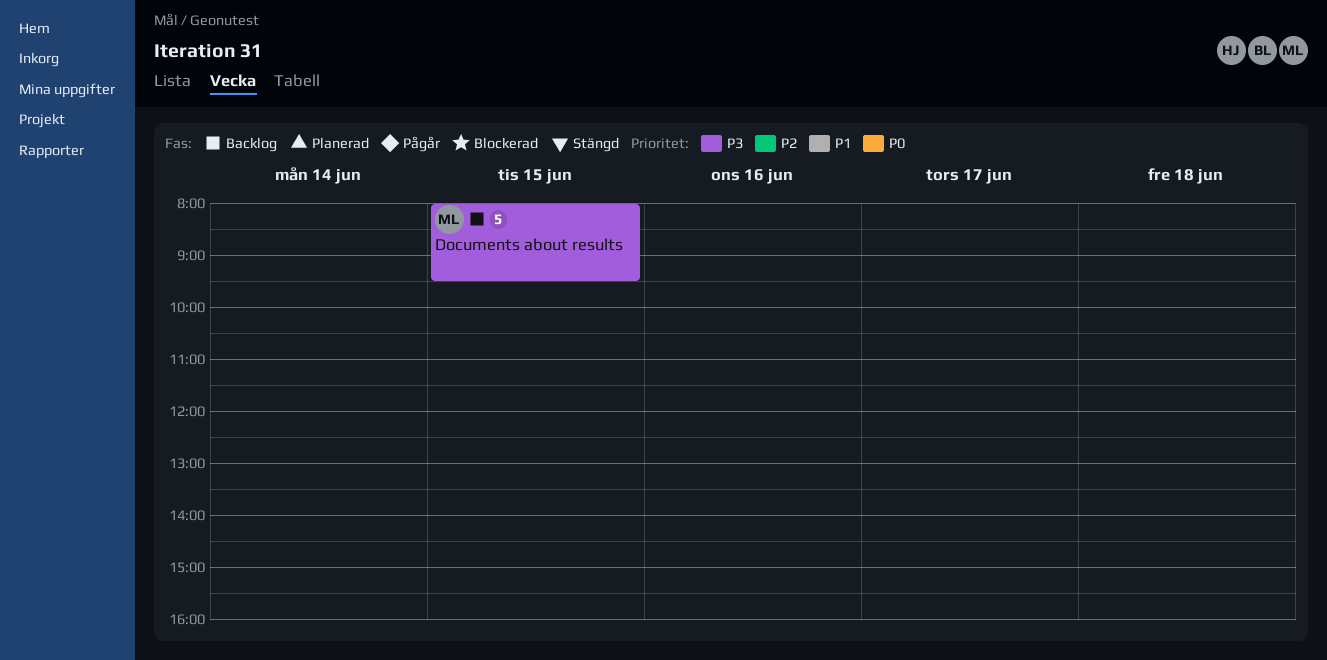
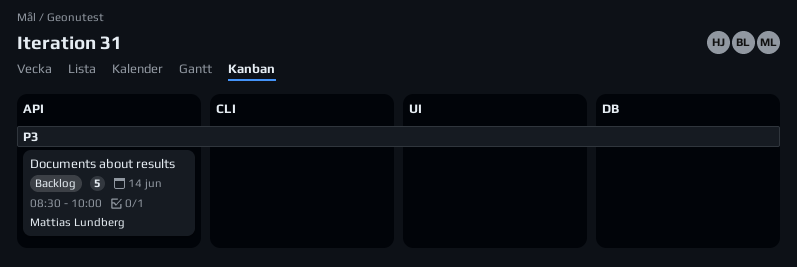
Documents about results, day: Jun 15 -> Jun 14
Documents about results, begins: 08:00 -> 08:30
Documents about results, ends: 09:30 -> 10:00

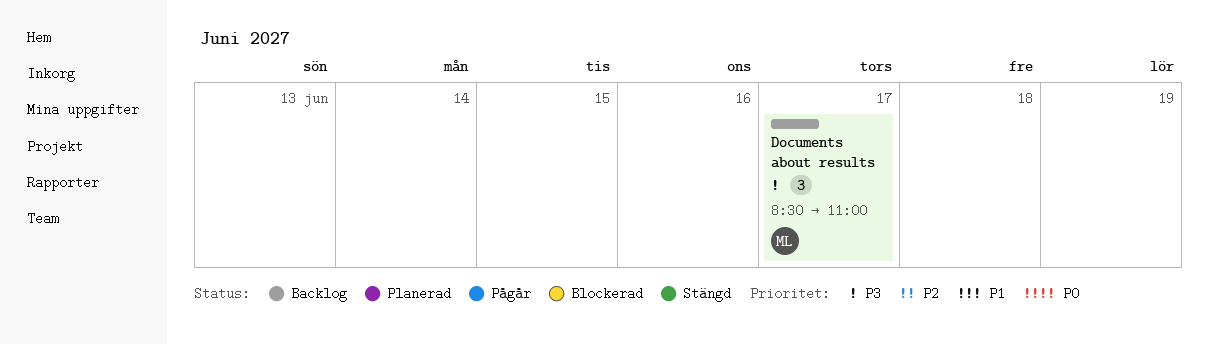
Documents about results, estimate: 5 -> 3
Documents about results, day: Jun 14 -> Jun 17
Documents about results, ends: 10:00 -> 11:00

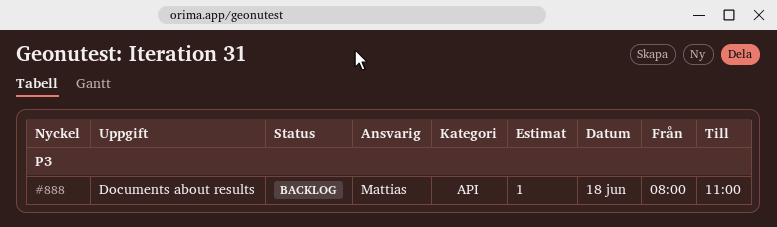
Documents about results, estimate: 3 -> 1
Documents about results, day: Jun 17 -> Jun 18
Documents about results, begins: 08:30 -> 08:00

